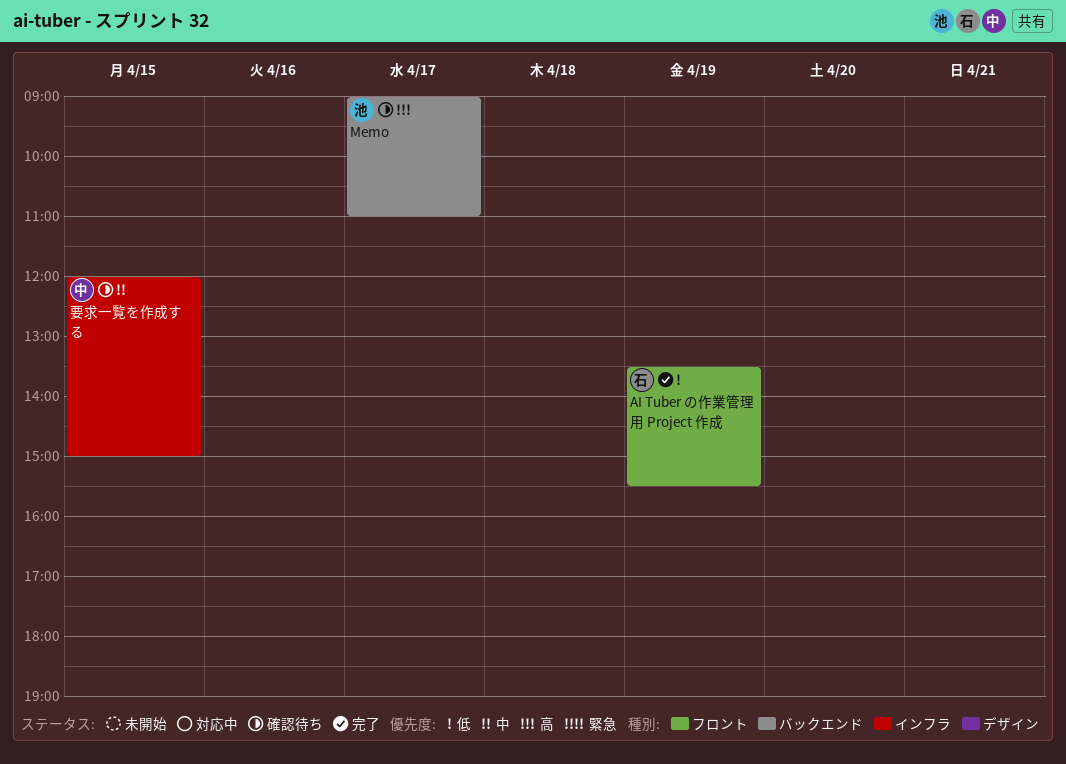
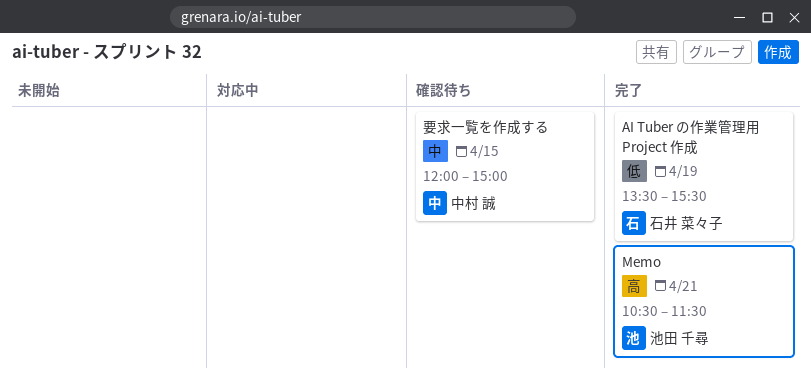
Memo, status: 確認待ち -> 完了
Memo, day: Apr 17 -> Apr 21
Memo, begins: 09:00 -> 10:30
Memo, ends: 11:00 -> 11:30

